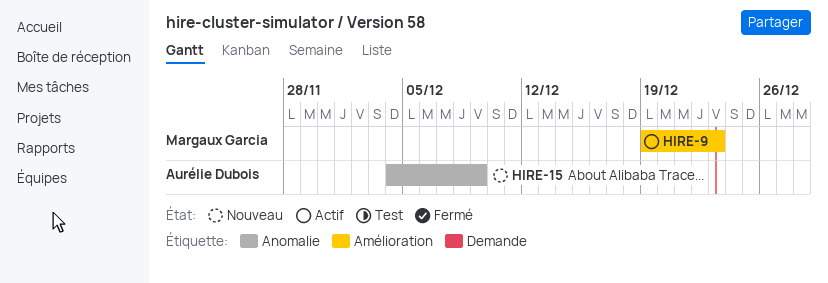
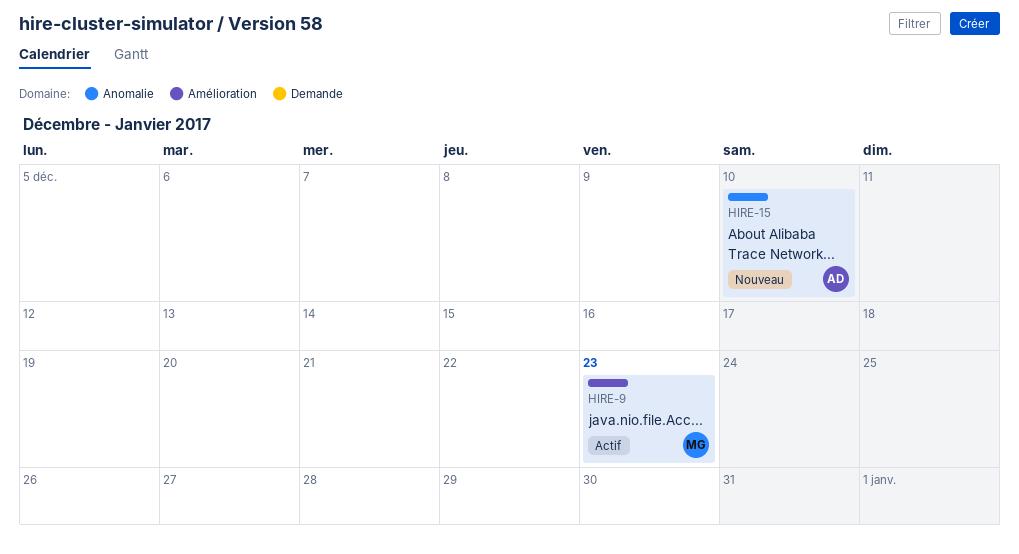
HIRE-15, due: Dec 9 -> Dec 10

